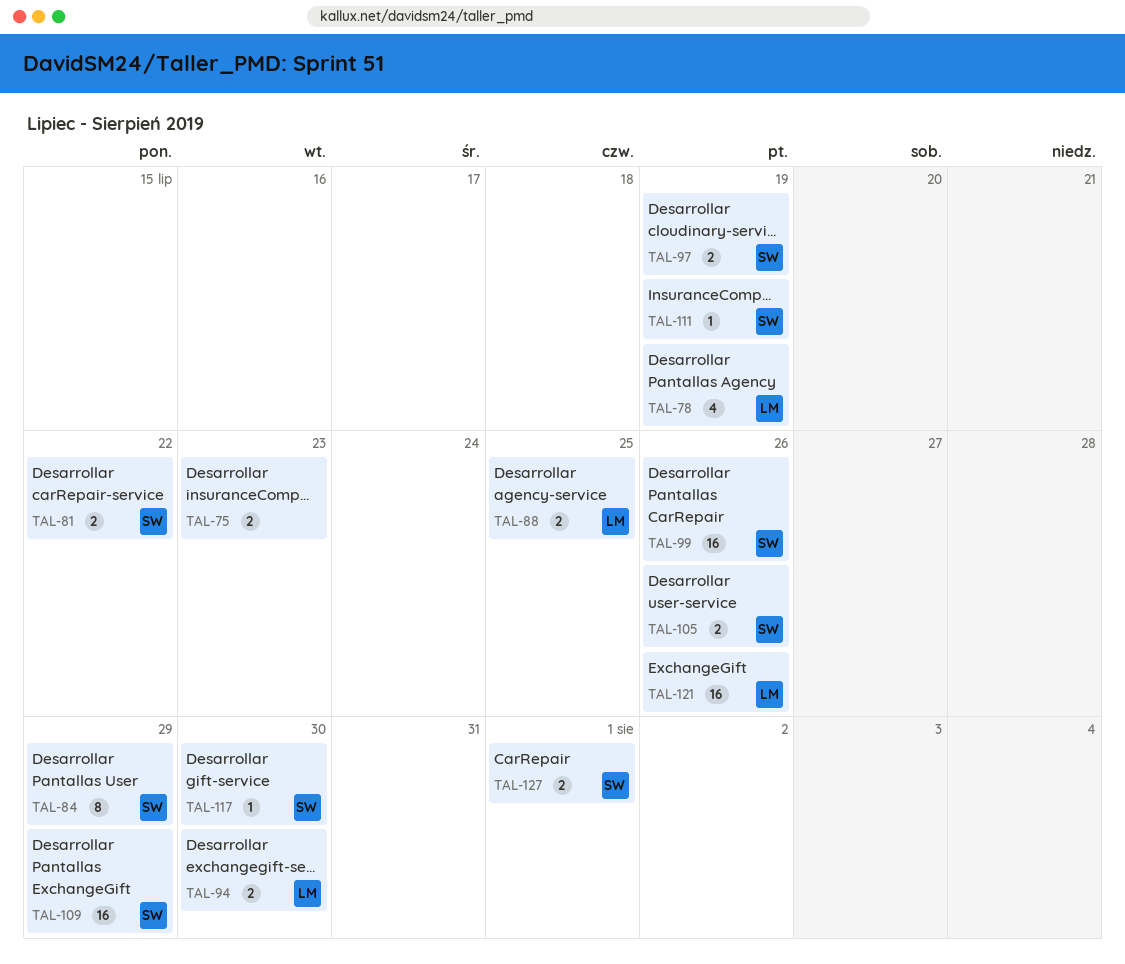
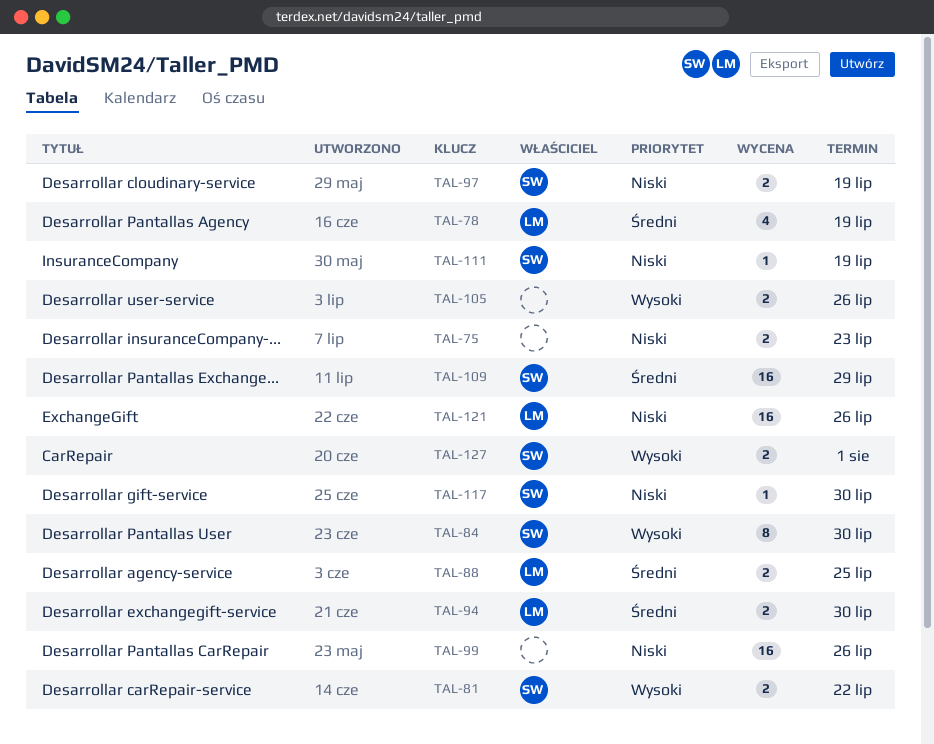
TAL-84, due: Jul 29 -> Jul 30
TAL-99, owner: SW -> none
TAL-105, owner: SW -> none

